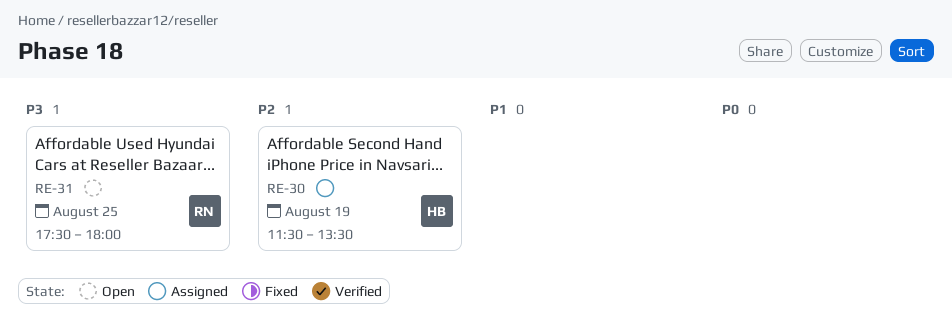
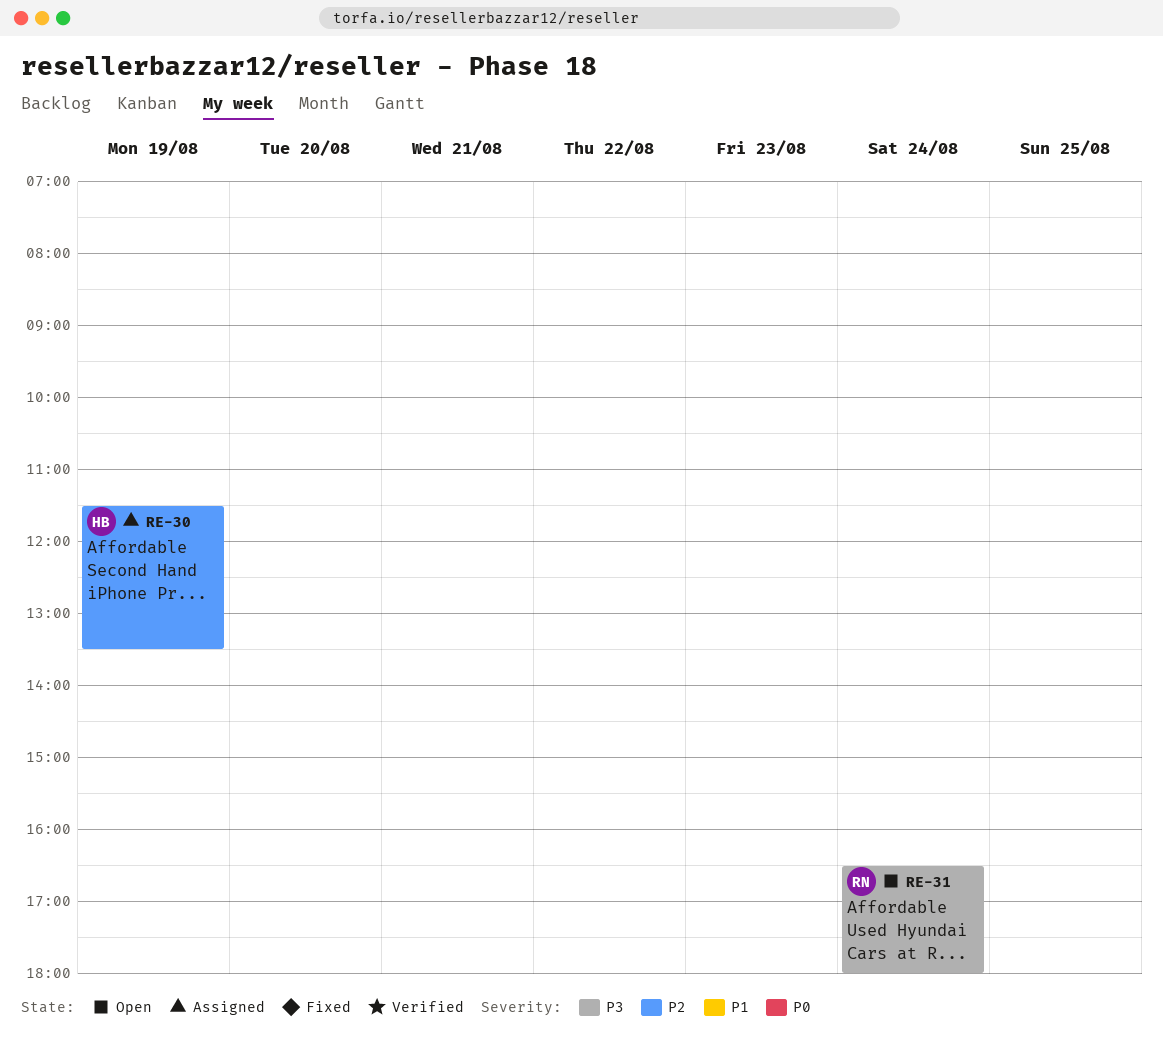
RE-31, day: Aug 25 -> Aug 24
RE-31, begins: 17:30 -> 16:30

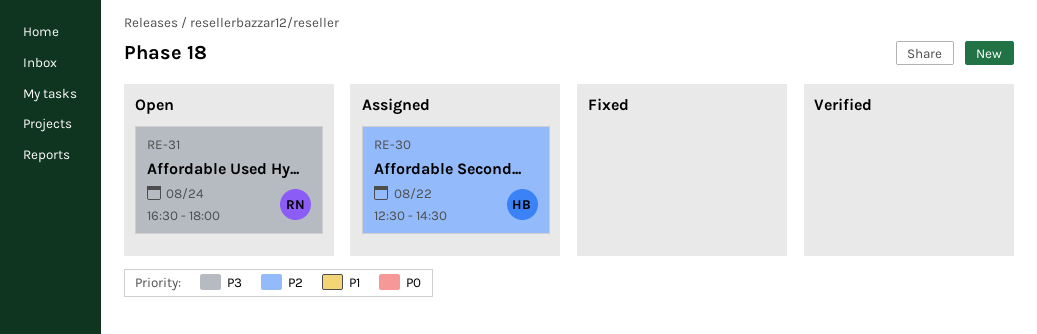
RE-30, day: Aug 19 -> Aug 22
RE-30, begins: 11:30 -> 12:30
RE-30, ends: 13:30 -> 14:30

